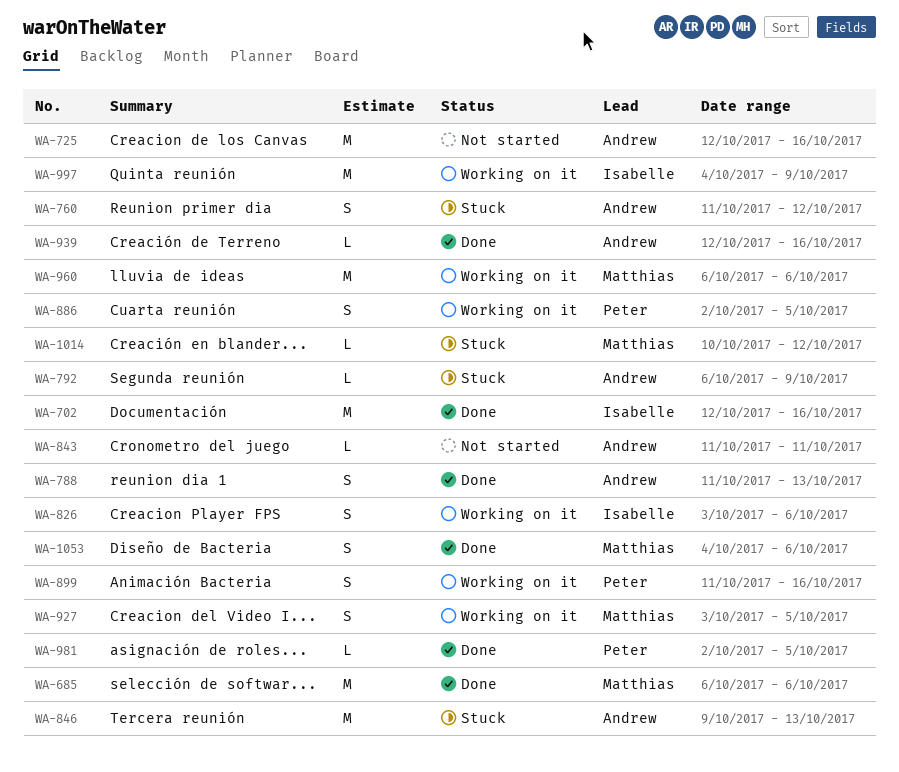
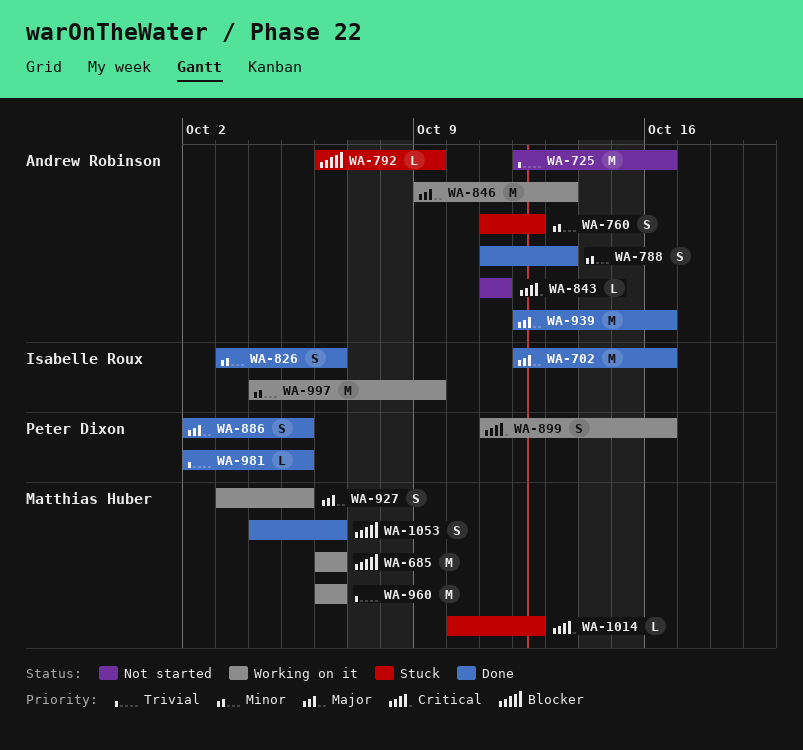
WA-685, status: Done -> Working on it
WA-826, status: Working on it -> Done
WA-846, status: Stuck -> Working on it
WA-886, status: Working on it -> Done
WA-939, estimate: L -> M

